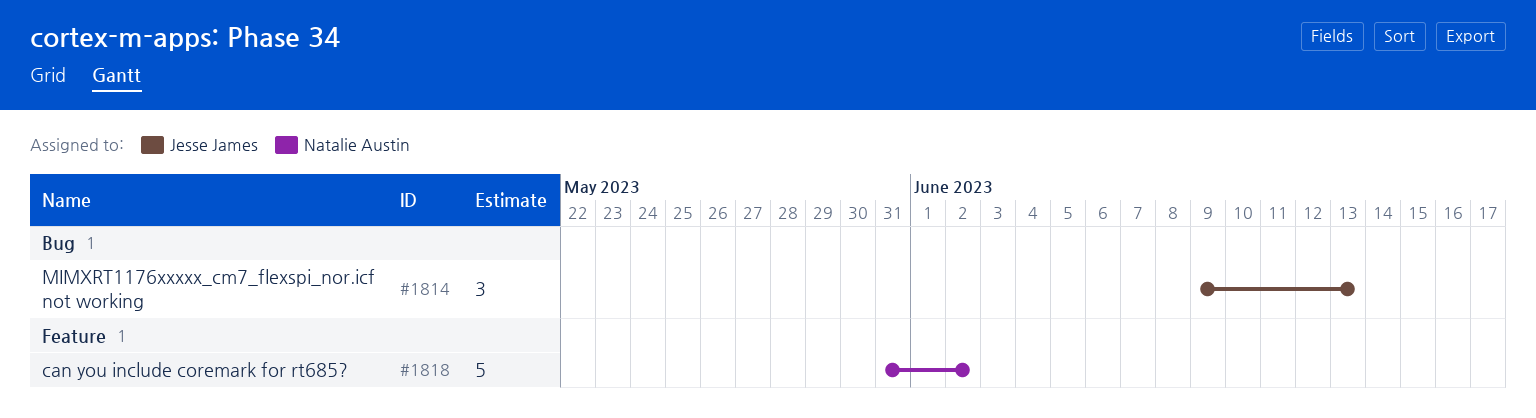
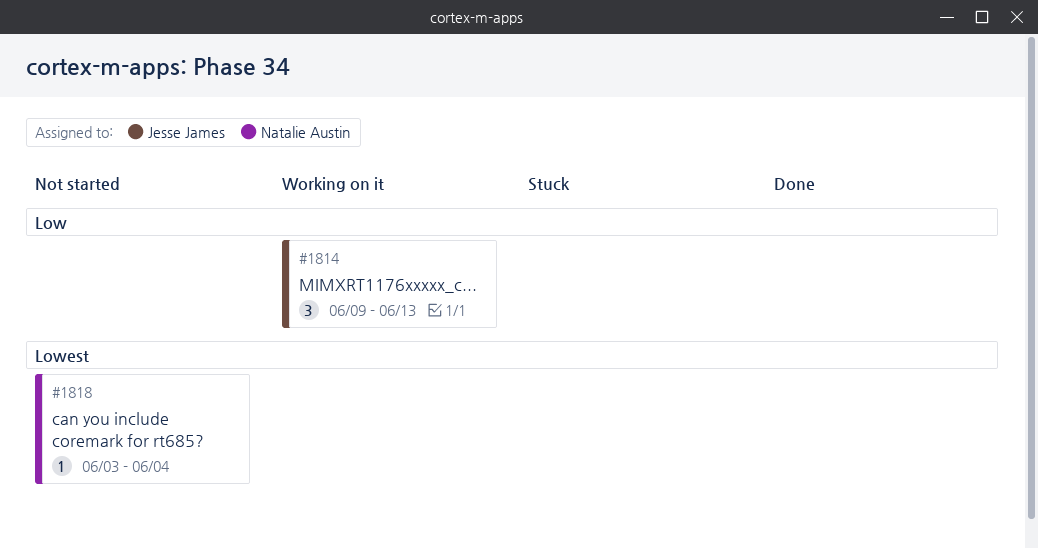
#1818, estimate: 5 -> 1
#1818, start: May 31 -> Jun 3
#1818, due: Jun 2 -> Jun 4

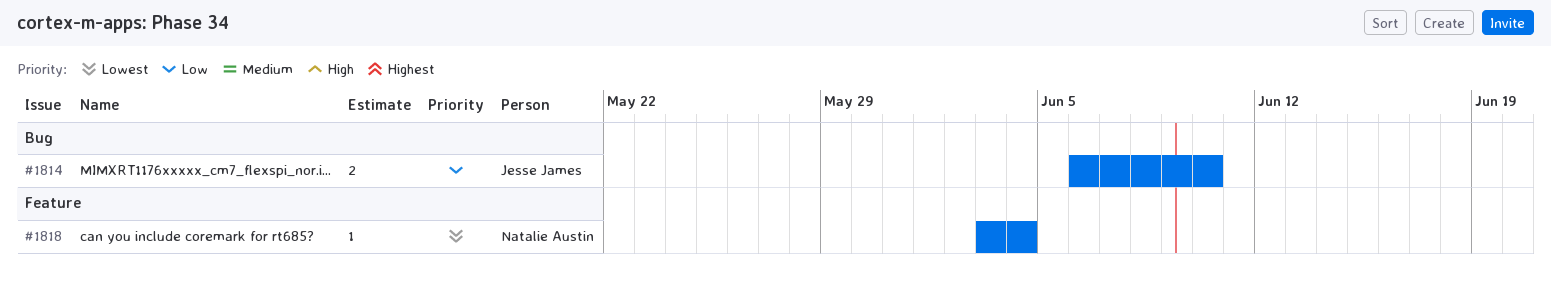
#1814, estimate: 3 -> 2
#1814, start: Jun 9 -> Jun 6
#1814, due: Jun 13 -> Jun 10

